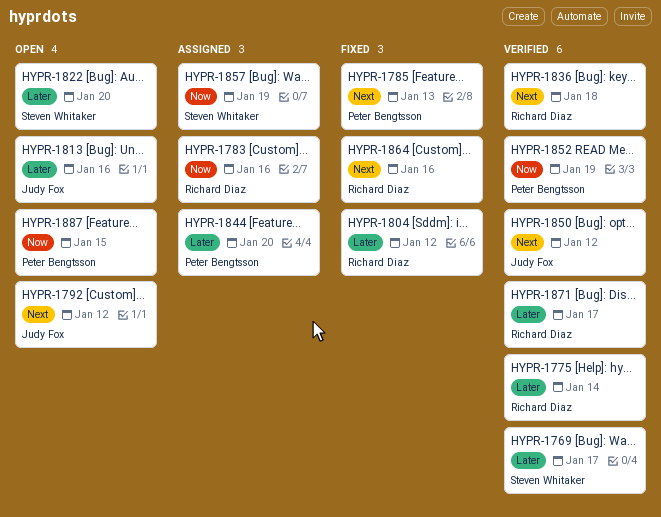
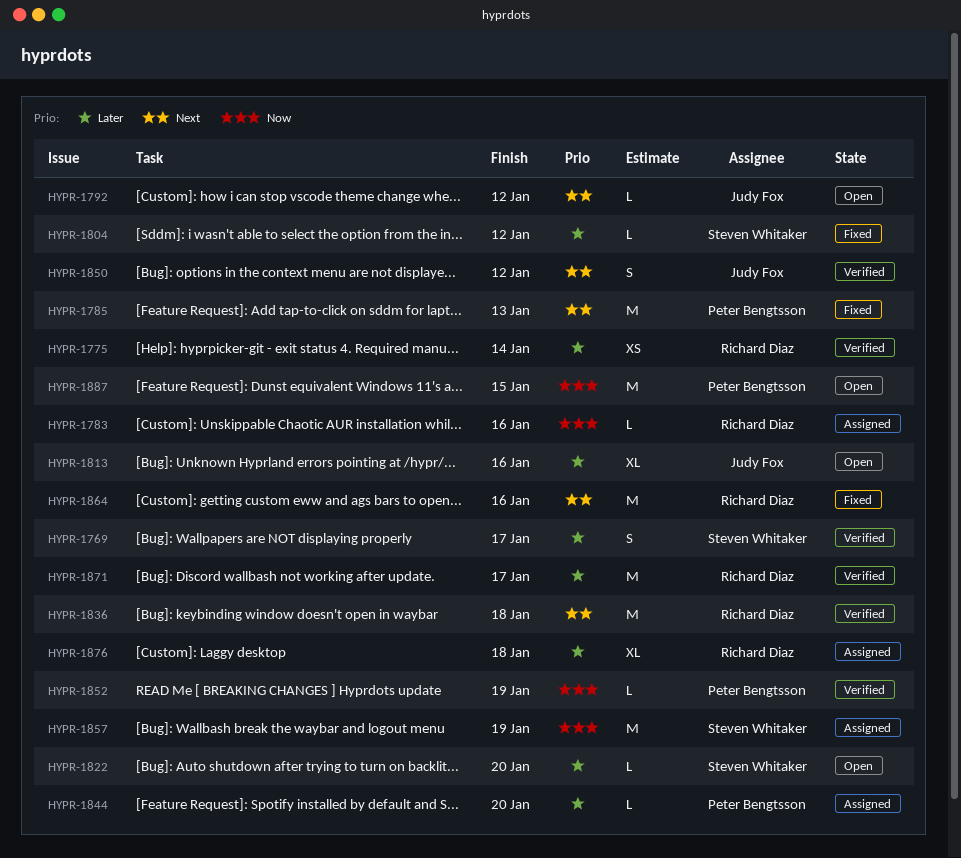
HYPR-1804, owner: Richard Diaz -> Steven Whitaker
HYPR-1876: none -> present

